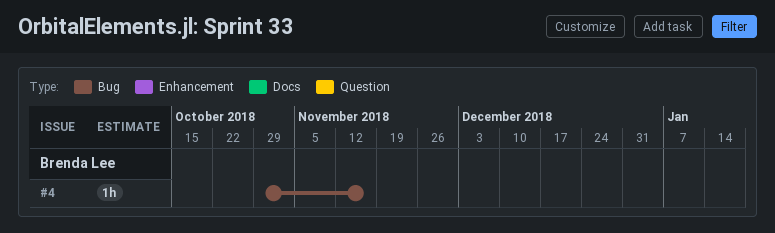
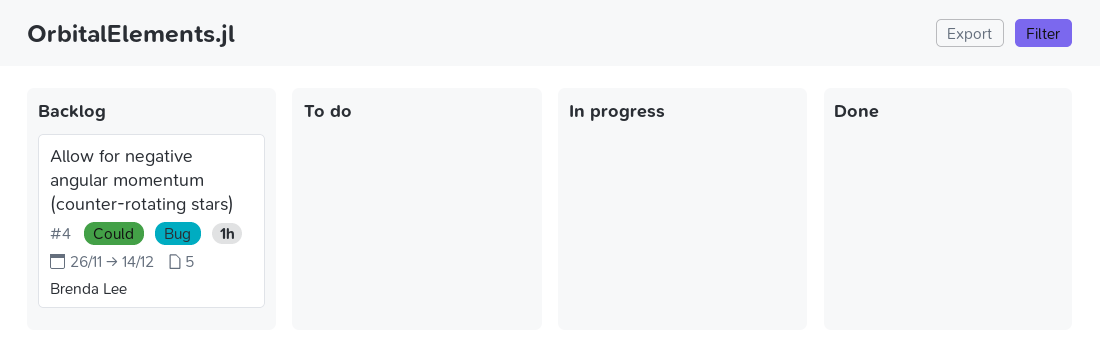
#4, start: Oct 29 -> Nov 26
#4, due: Nov 16 -> Dec 14

